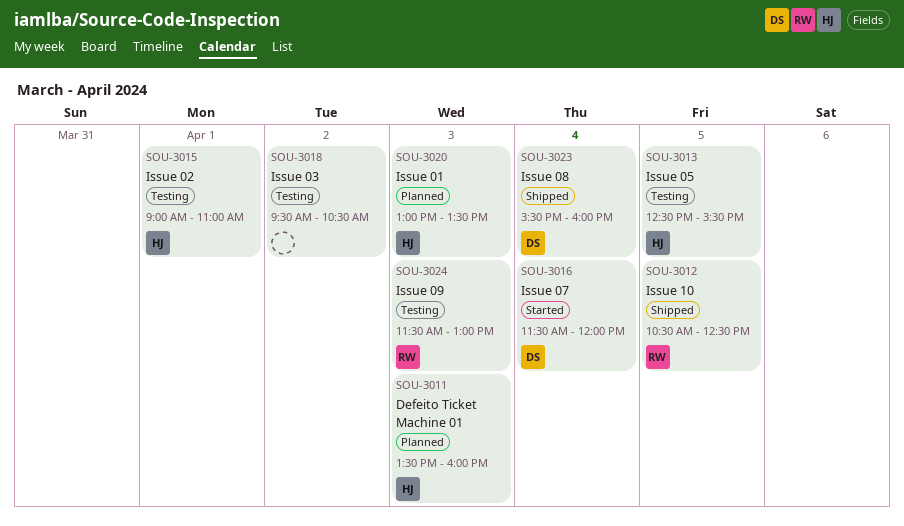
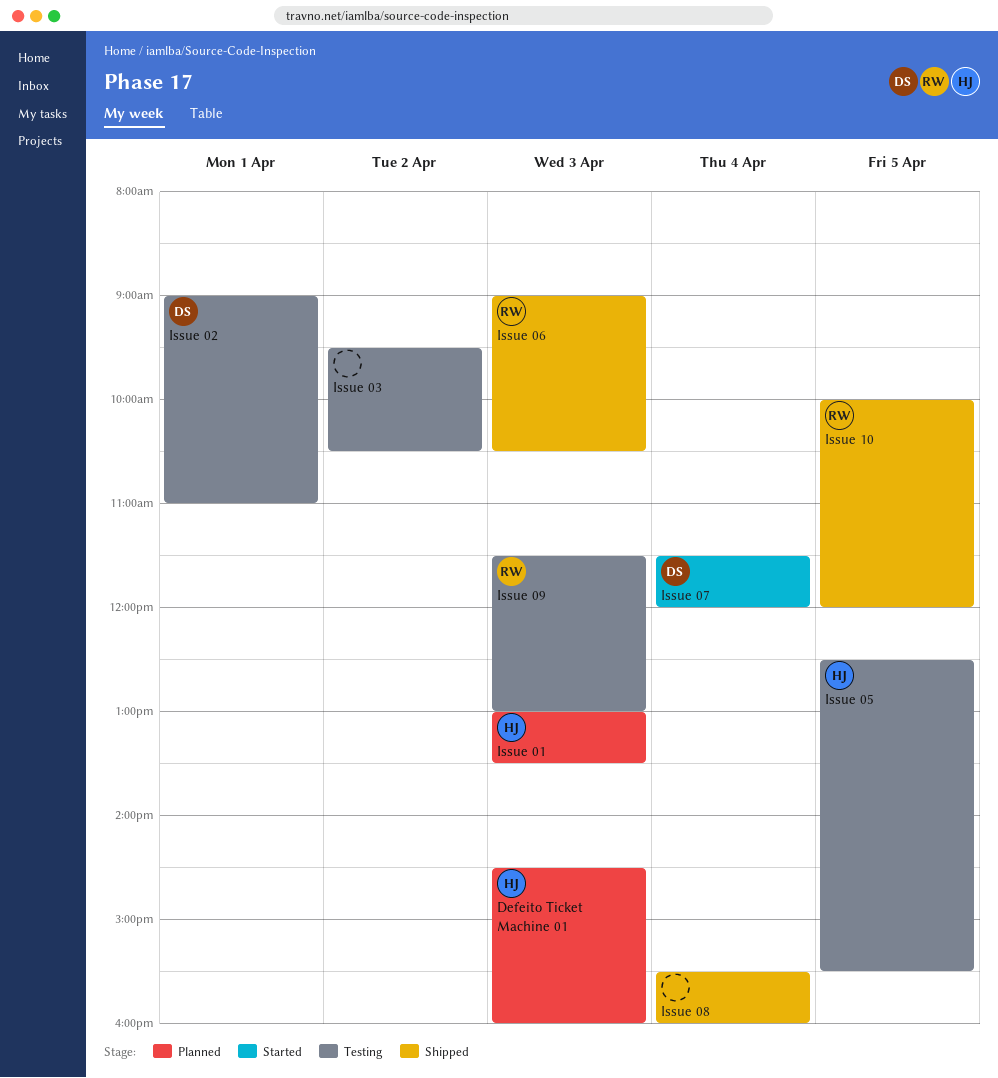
Defeito Ticket Machine 01, begins: 13:30 -> 14:30
Issue 02, owner: HJ -> DS
Issue 06: none -> present
Issue 08, owner: DS -> none
Issue 10, begins: 10:30 -> 10:00
Issue 10, ends: 12:30 -> 12:00

